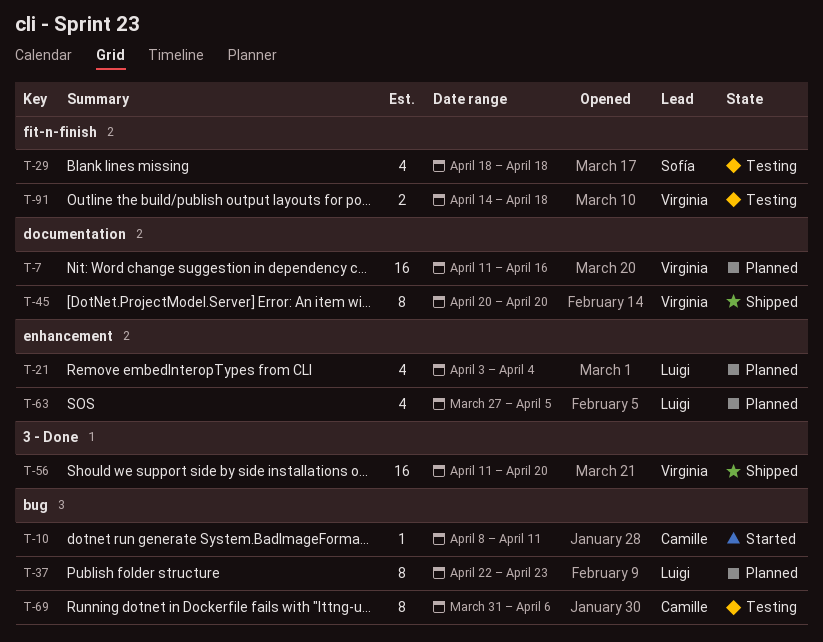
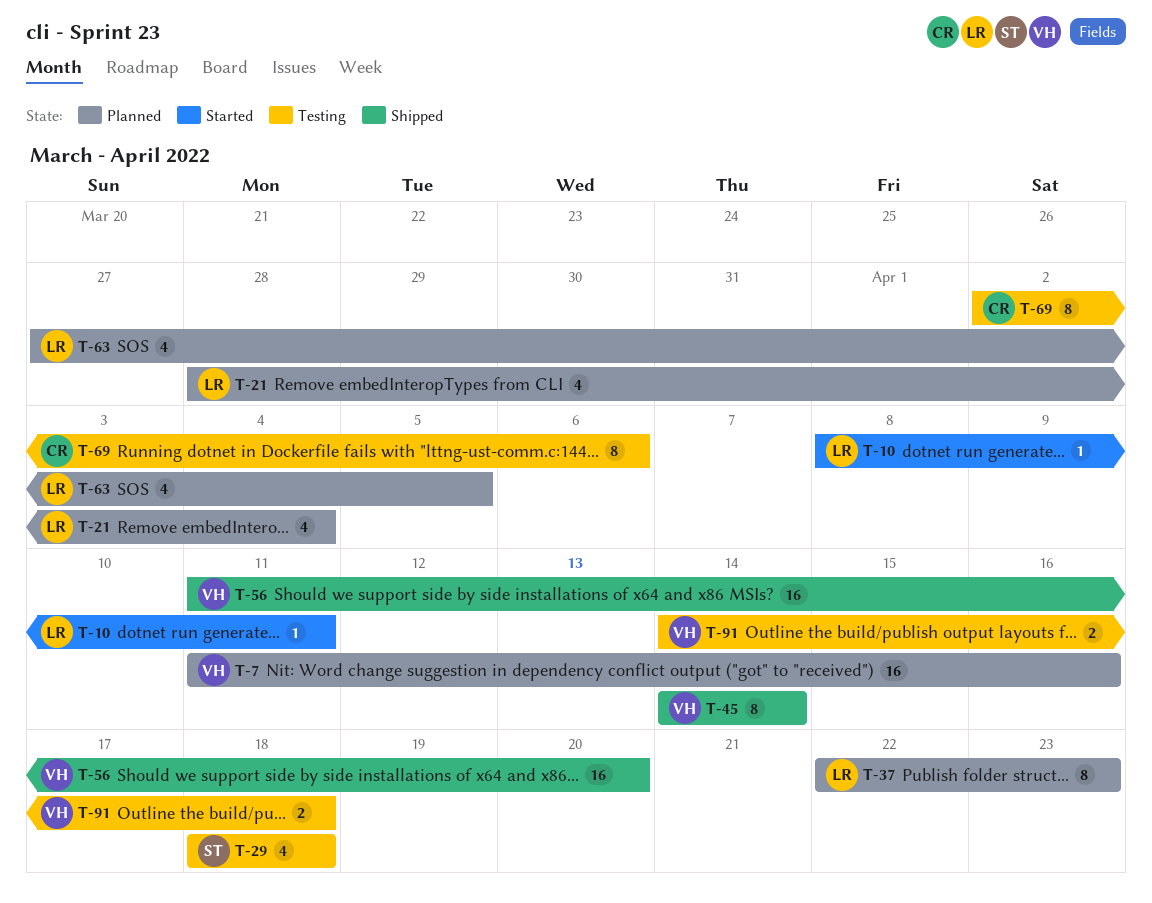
T-10, owner: Camille -> Luigi
T-21, start: Apr 3 -> Mar 28
T-45, start: Apr 20 -> Apr 14
T-45, due: Apr 20 -> Apr 14
T-69, start: Mar 31 -> Apr 2

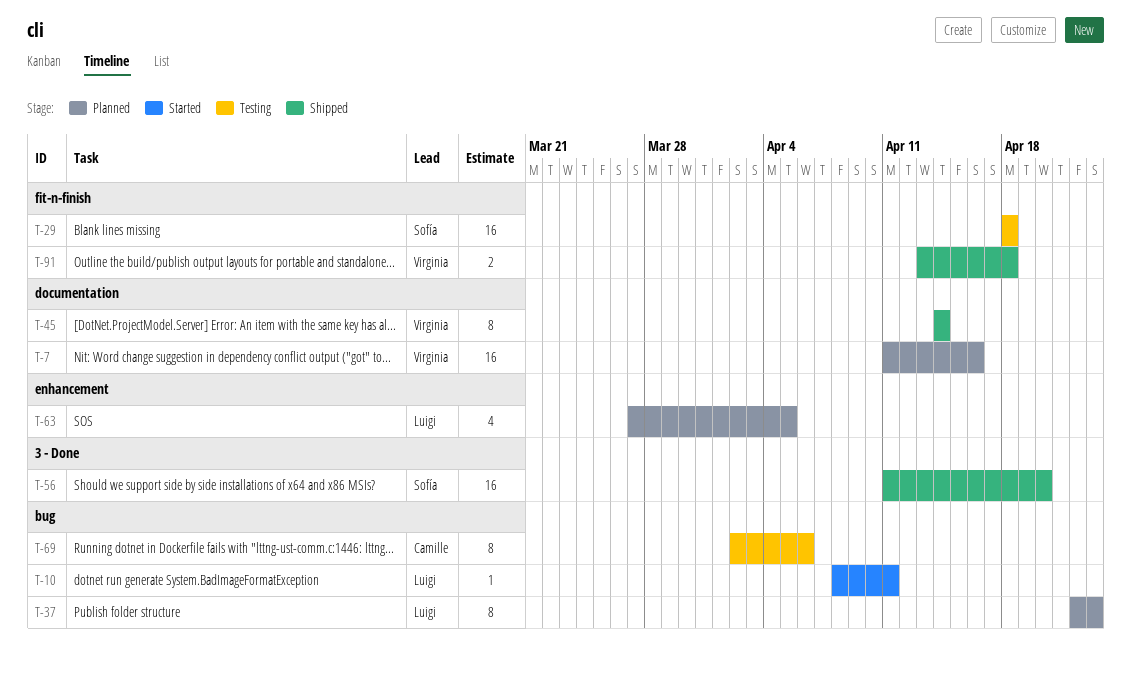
T-21: present -> none
T-29, estimate: 4 -> 16
T-56, owner: Virginia -> Sofía
T-91, status: Testing -> Shipped
T-91, start: Apr 14 -> Apr 13

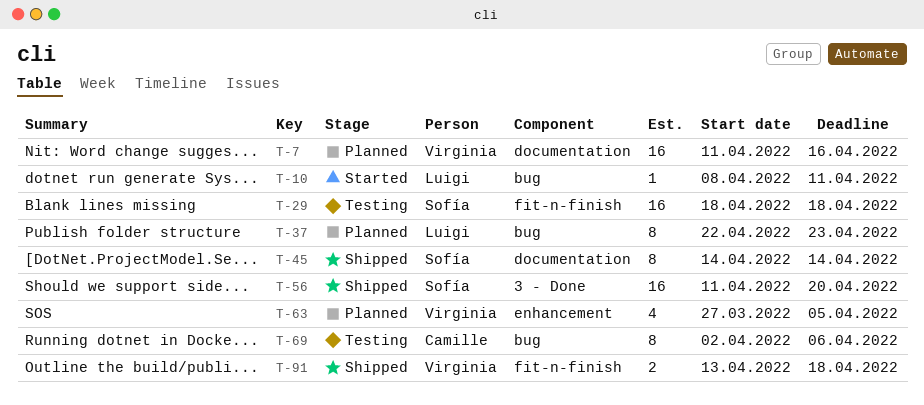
T-45, owner: Virginia -> Sofía
T-63, owner: Luigi -> Virginia

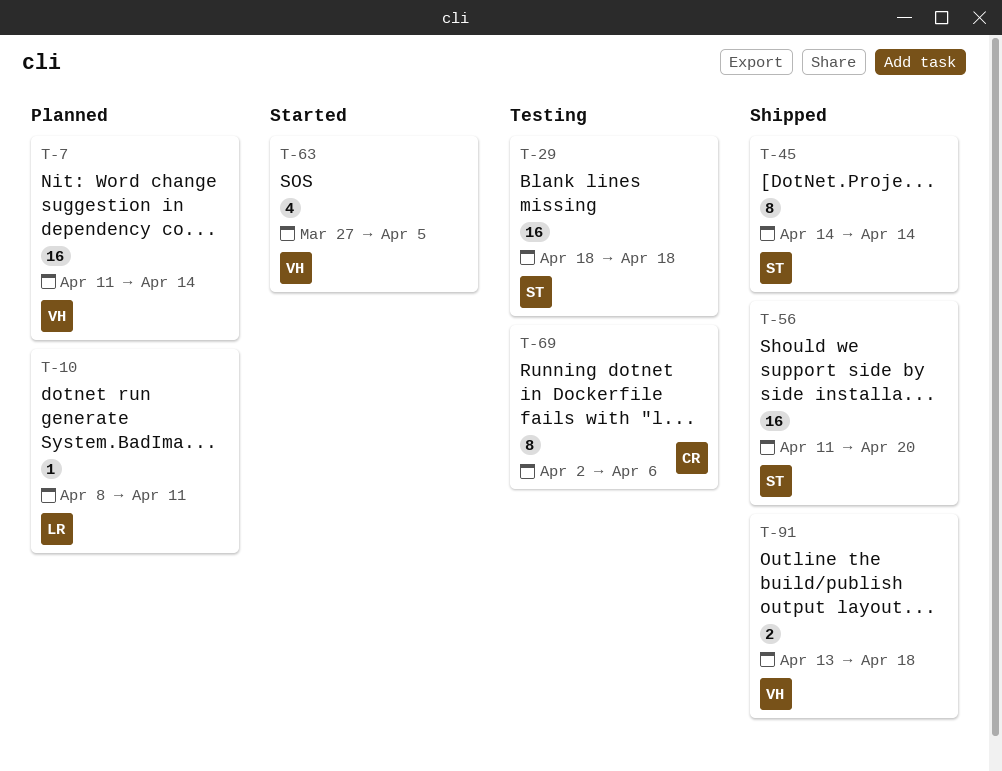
T-7, due: Apr 16 -> Apr 14
T-10, status: Started -> Planned
T-37: present -> none
T-63, status: Planned -> Started

